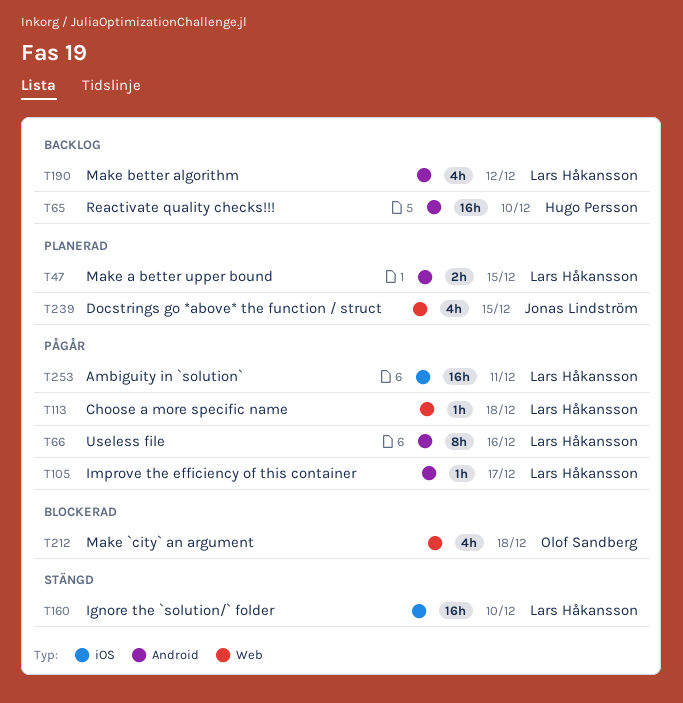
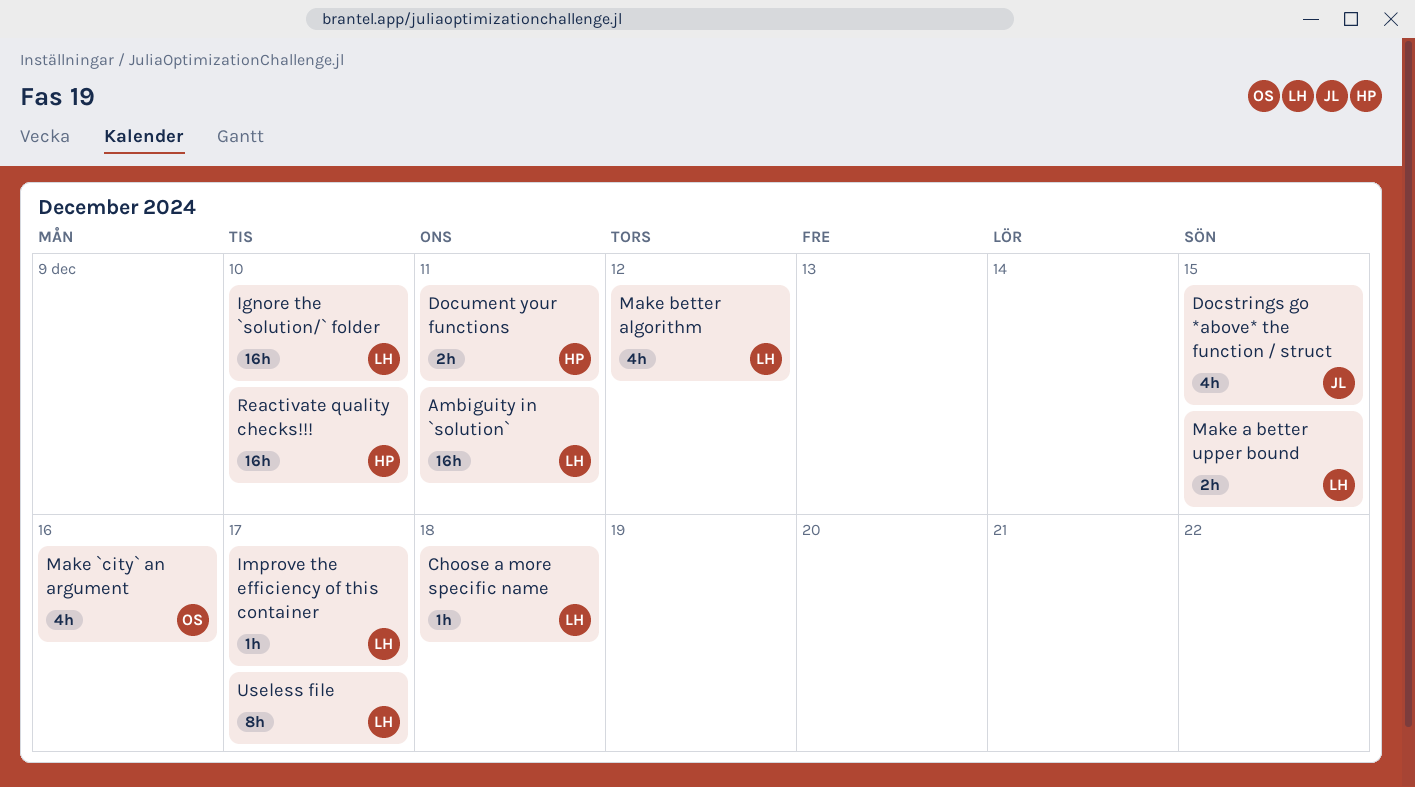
Document your functions: none -> present
Make `city` an argument, due: Dec 18 -> Dec 16
Useless file, due: Dec 16 -> Dec 17

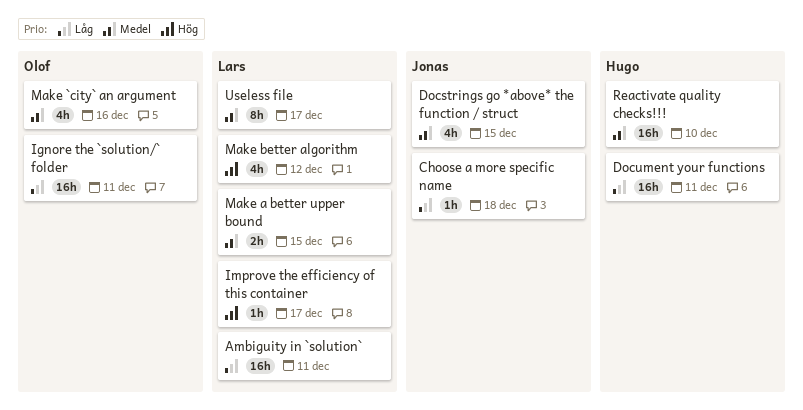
Choose a more specific name, owner: Lars -> Jonas
Document your functions, estimate: 2h -> 16h
Ignore the `solution/` folder, owner: Lars -> Olof
Ignore the `solution/` folder, due: Dec 10 -> Dec 11

